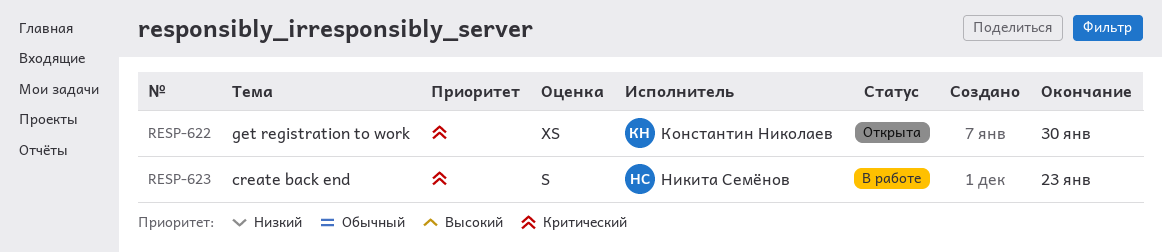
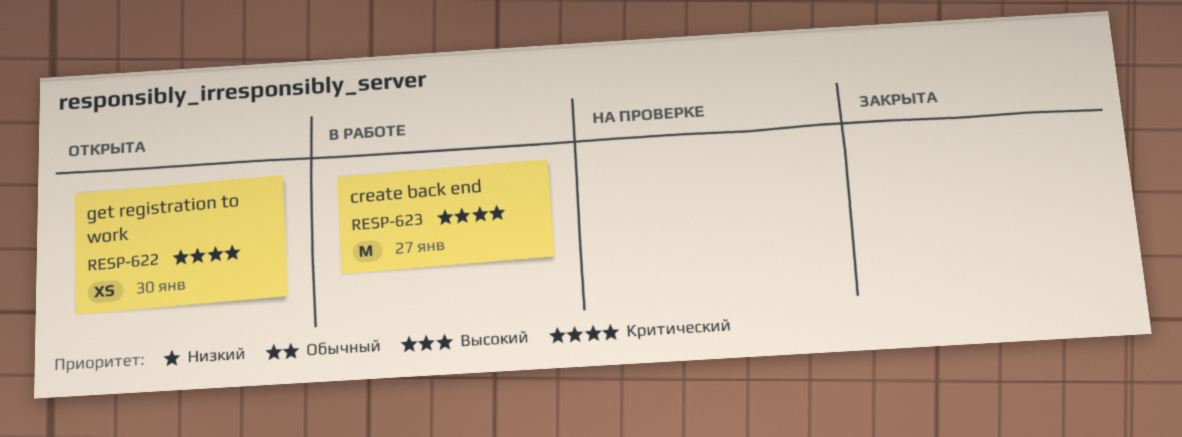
RESP-623, estimate: S -> M
RESP-623, due: Jan 23 -> Jan 27

